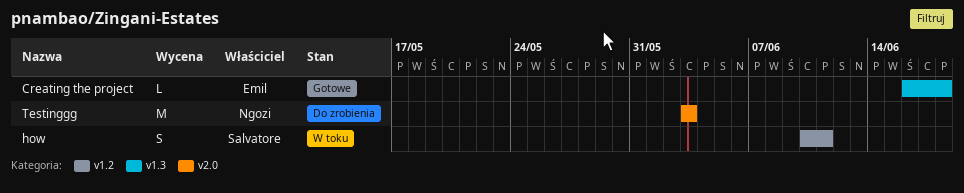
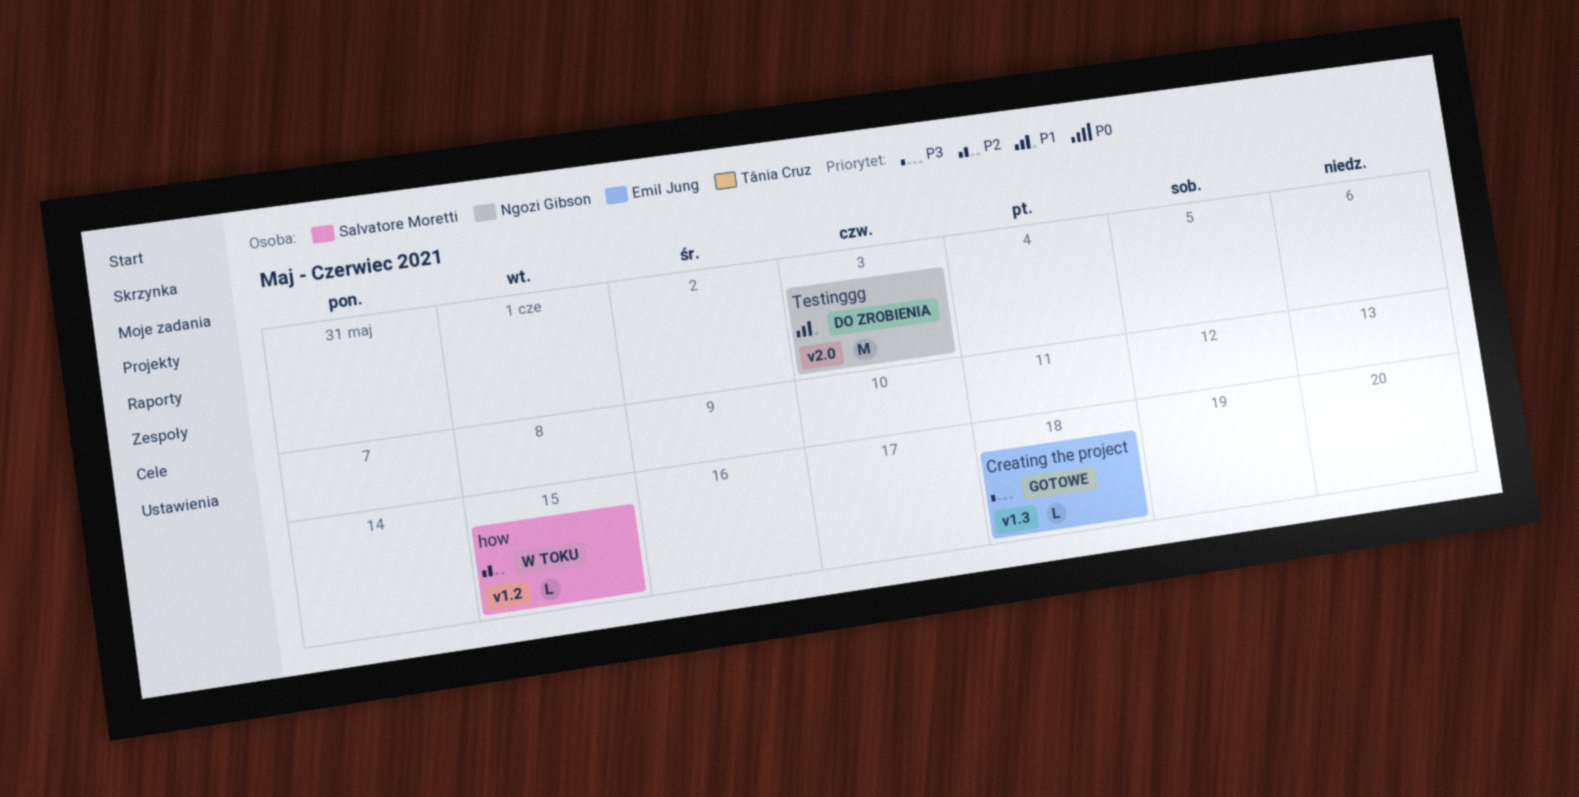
how, estimate: S -> L
how, due: Jun 11 -> Jun 15

